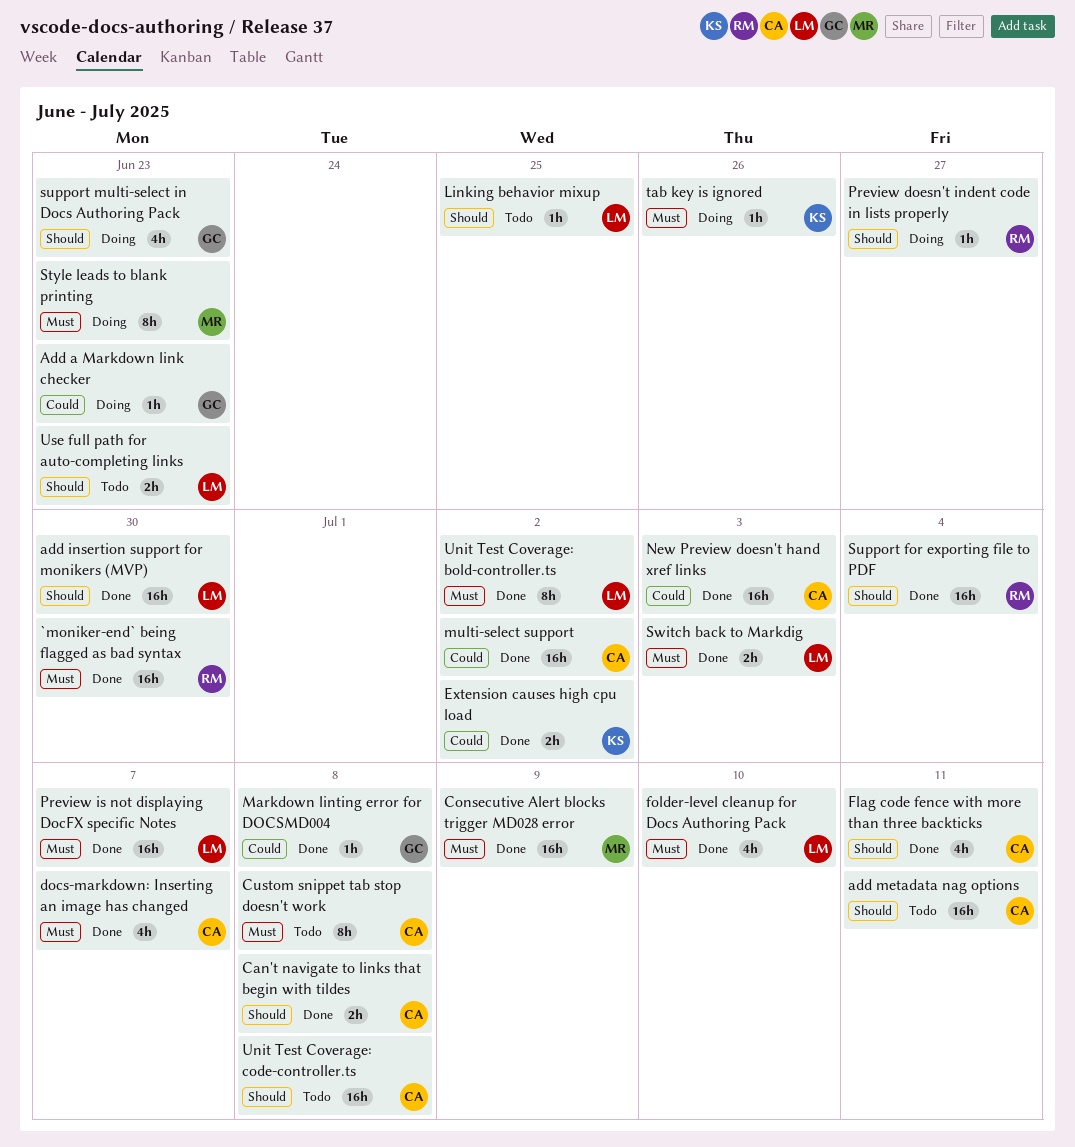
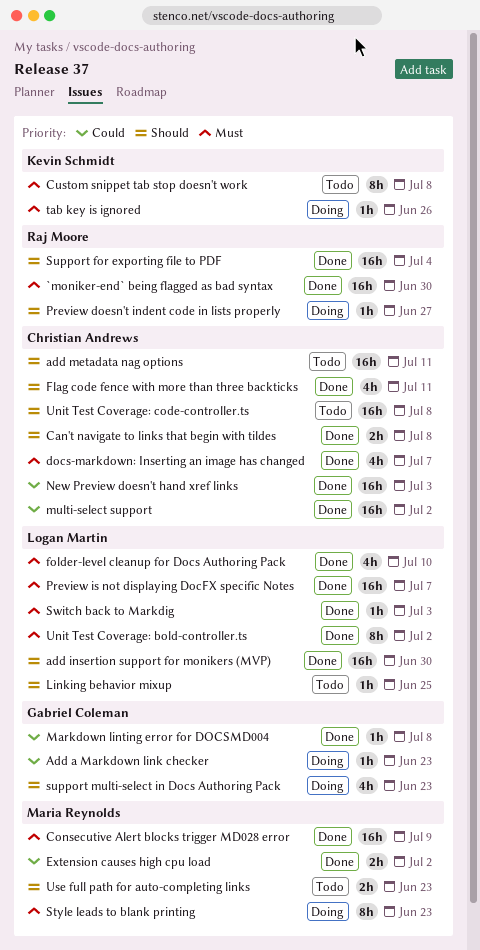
Custom snippet tab stop doesn't work, owner: Christian Andrews -> Kevin Schmidt
Extension causes high cpu load, owner: Kevin Schmidt -> Maria Reynolds
Switch back to Markdig, estimate: 2h -> 1h
Use full path for auto-completing links, owner: Logan Martin -> Maria Reynolds

